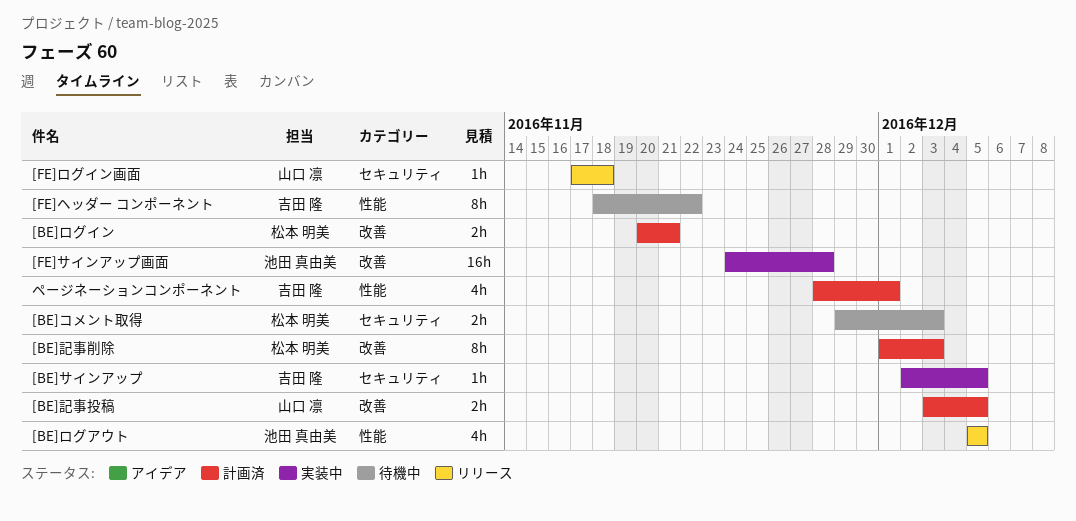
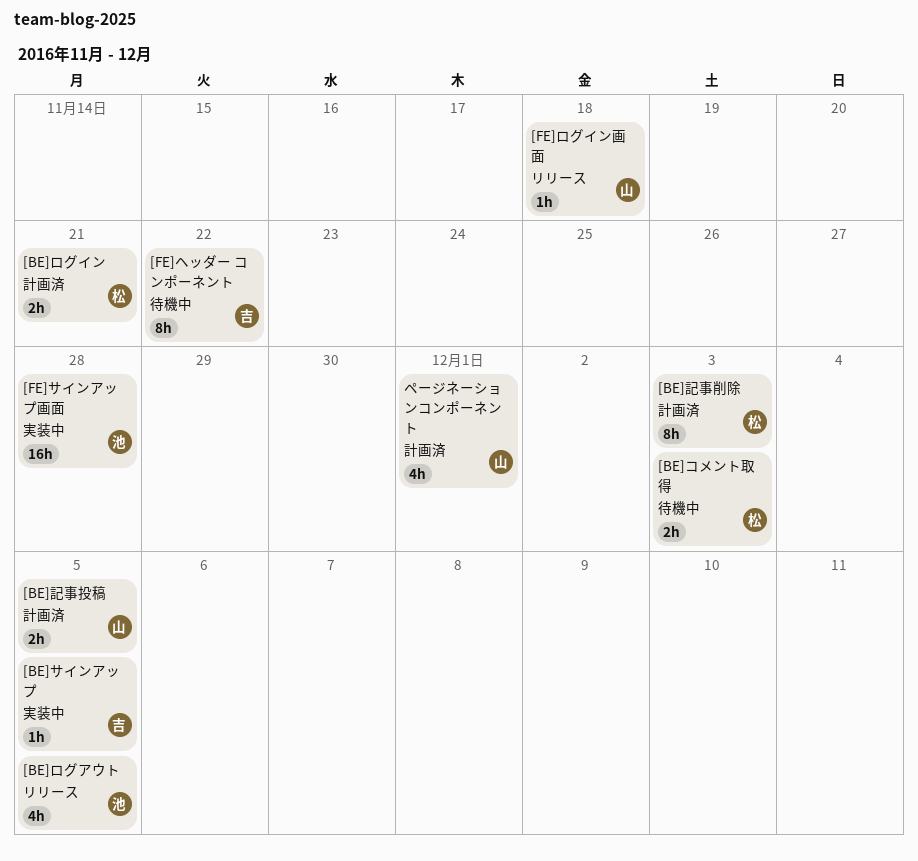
ページネーションコンポーネント, owner: 吉田 隆 -> 山口 凛

